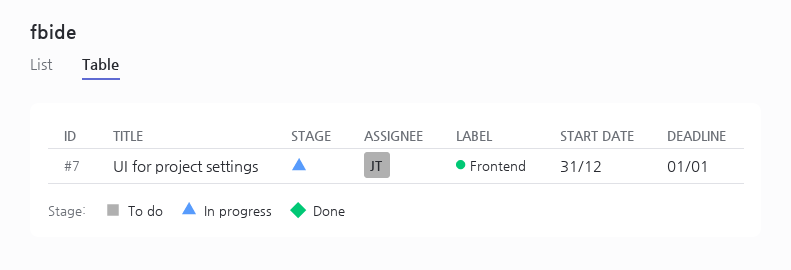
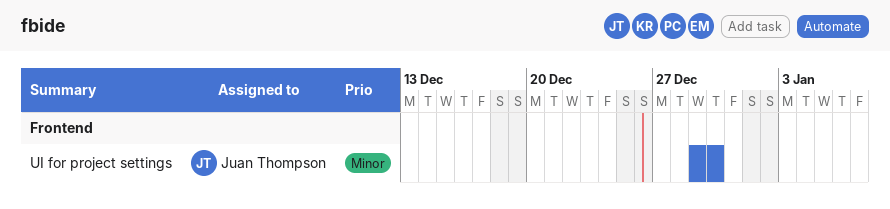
UI for project settings, start: Dec 31 -> Dec 29
UI for project settings, due: Jan 1 -> Dec 30

